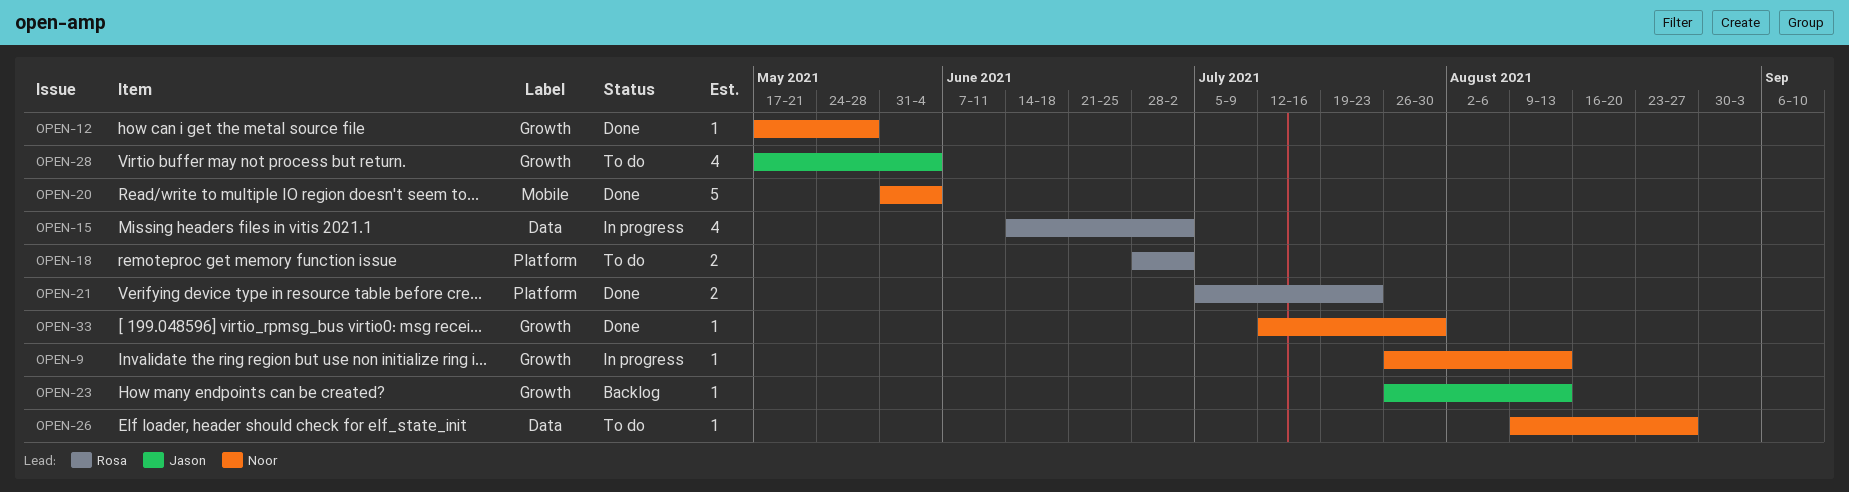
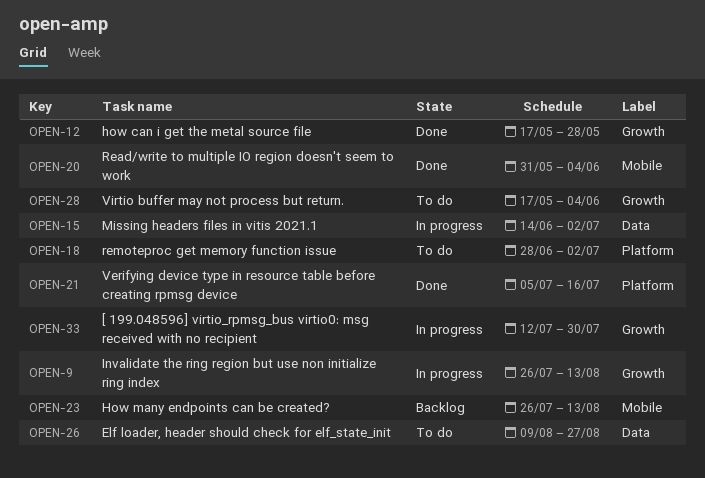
OPEN-21, due: Jul 23 -> Jul 16
OPEN-23, label: Growth -> Mobile
OPEN-33, status: Done -> In progress

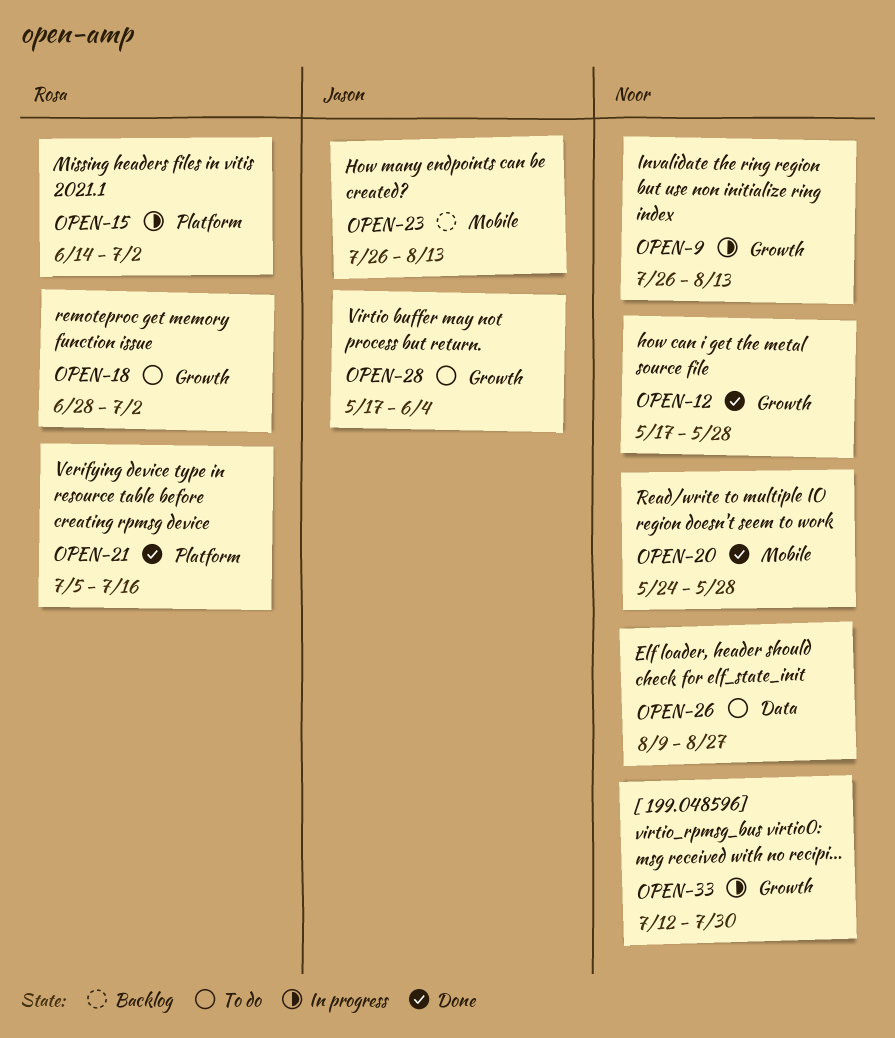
OPEN-15, label: Data -> Platform
OPEN-18, label: Platform -> Growth
OPEN-20, start: May 31 -> May 24
OPEN-20, due: Jun 4 -> May 28

